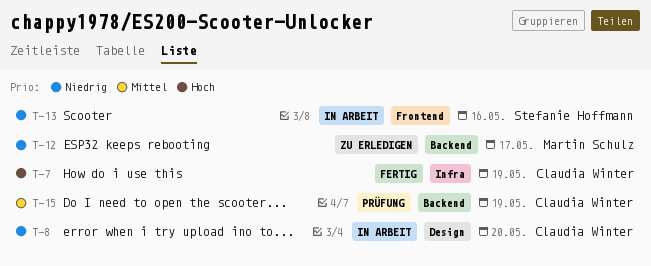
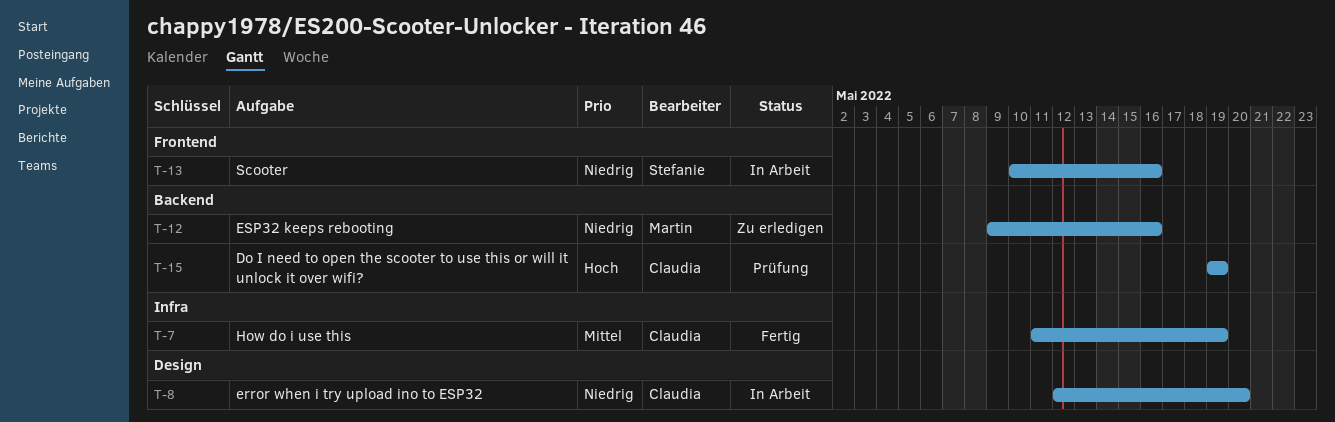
T-7, priority: Hoch -> Mittel
T-12, due: May 17 -> May 16
T-15, priority: Mittel -> Hoch

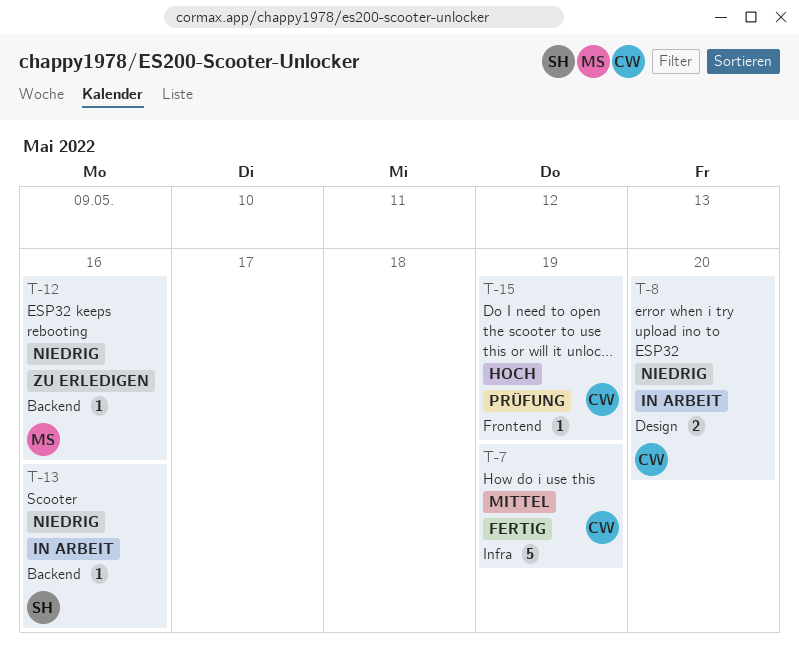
T-13, label: Frontend -> Backend
T-15, label: Backend -> Frontend

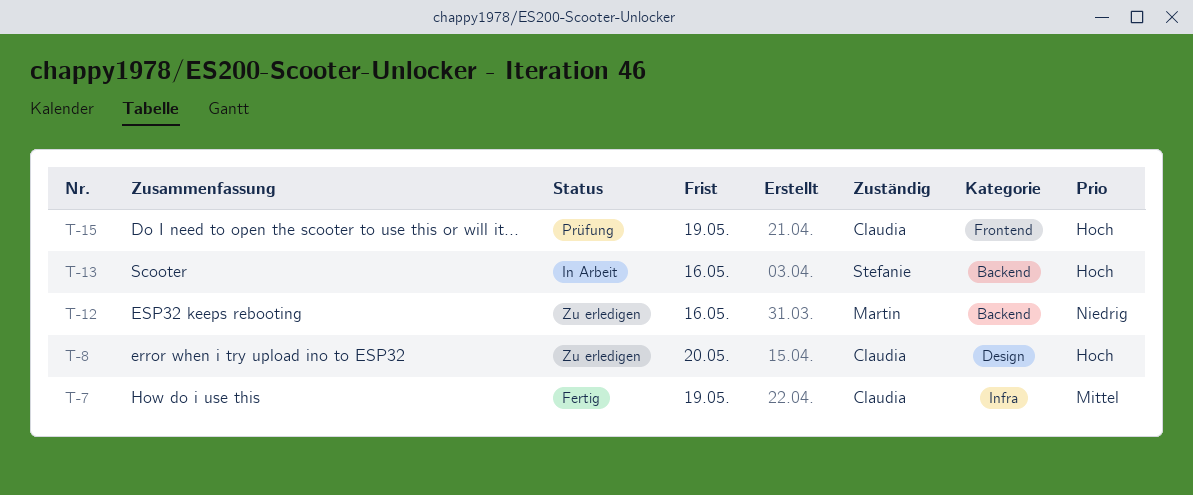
T-8, status: In Arbeit -> Zu erledigen
T-8, priority: Niedrig -> Hoch
T-13, priority: Niedrig -> Hoch

